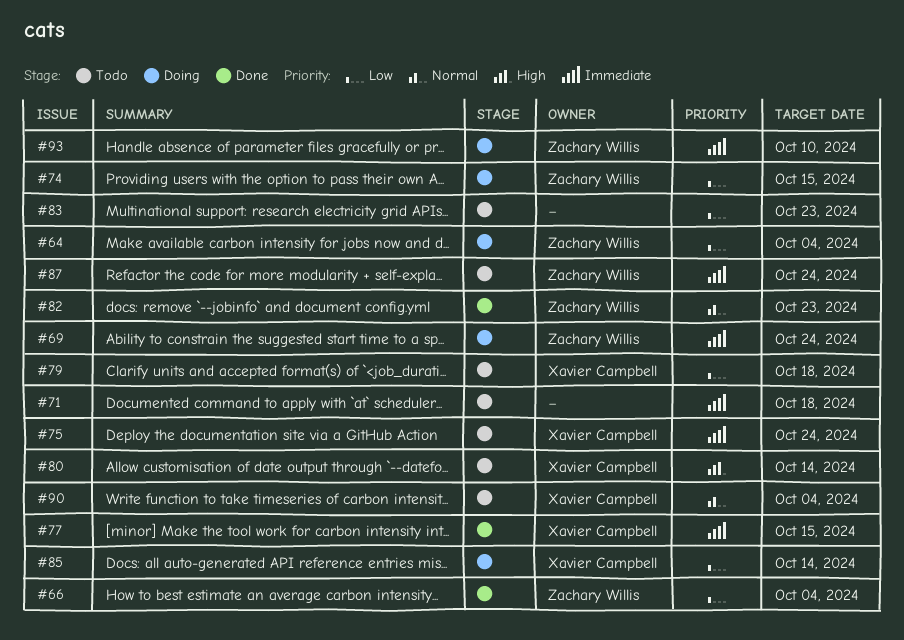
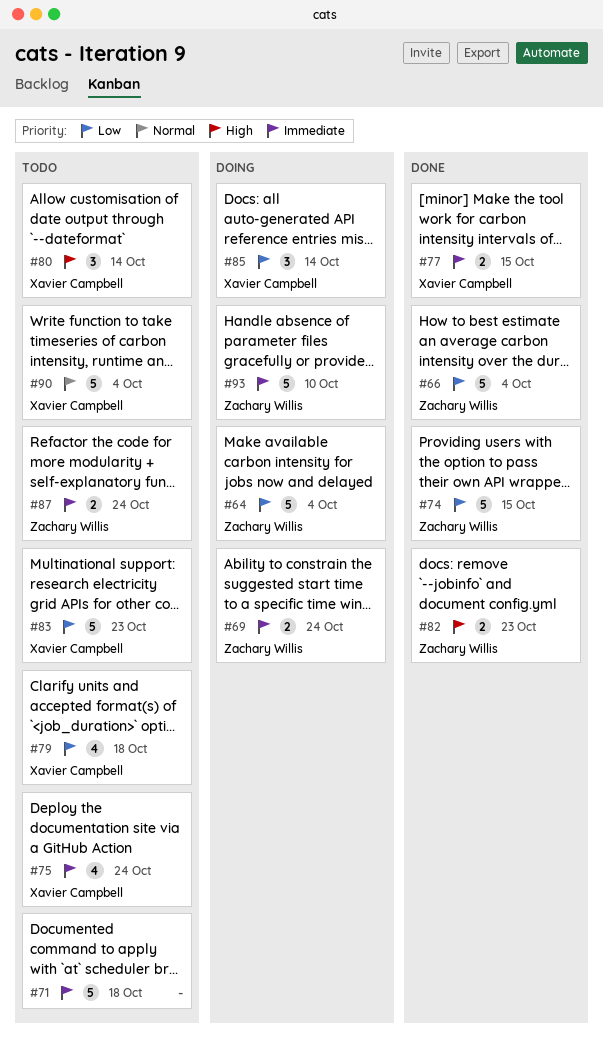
#74, status: Doing -> Done
#82, priority: Normal -> High
#83, owner: none -> Xavier Campbell

